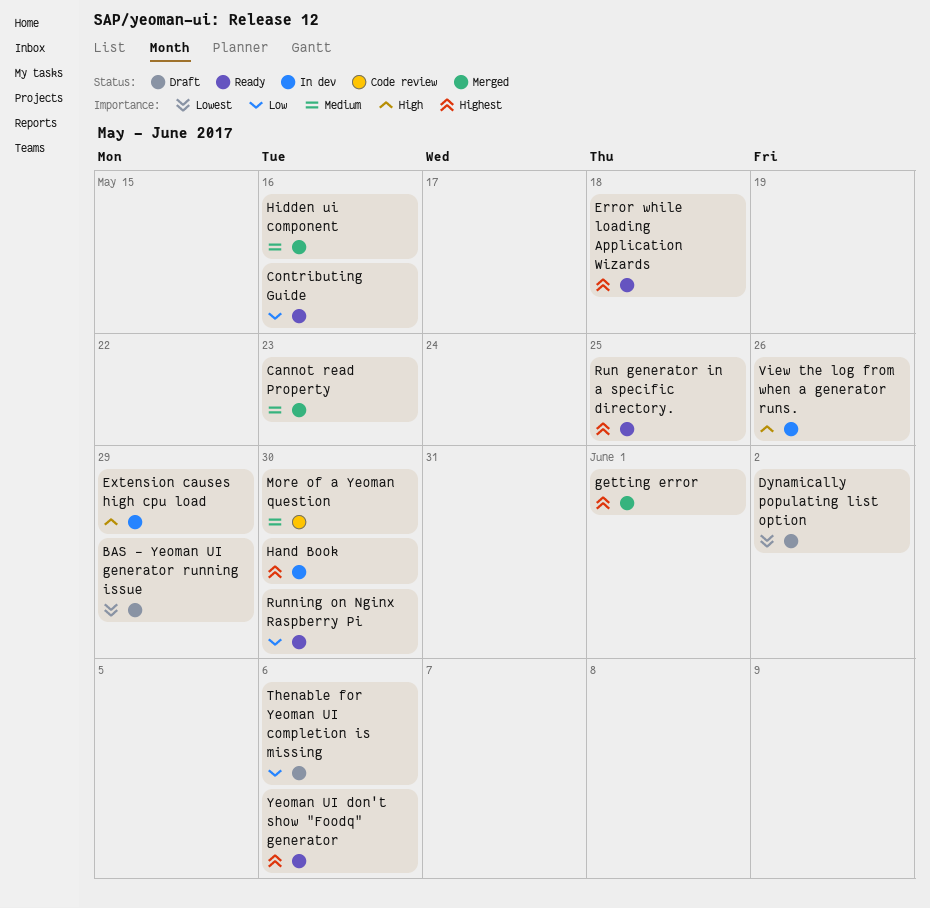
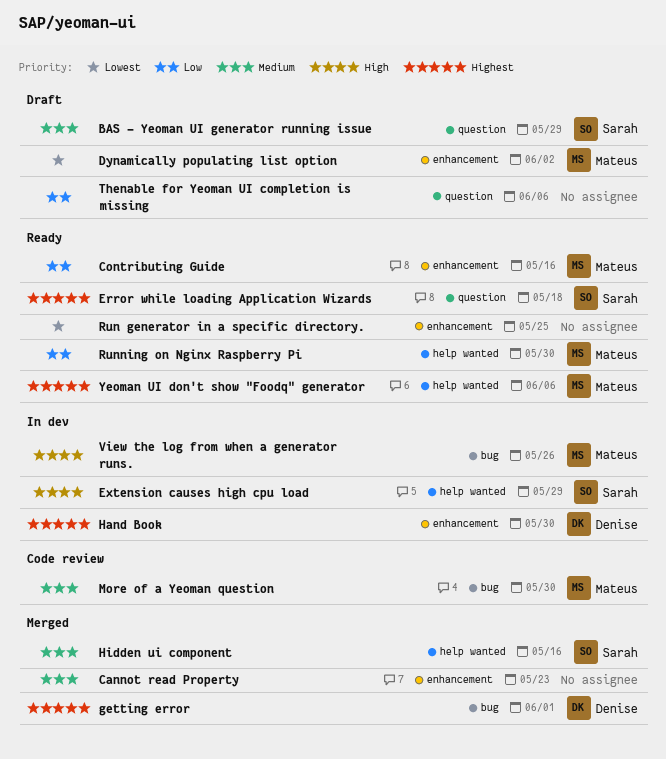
BAS - Yeoman UI generator running issue, priority: Lowest -> Medium
Run generator in a specific directory., priority: Highest -> Lowest

